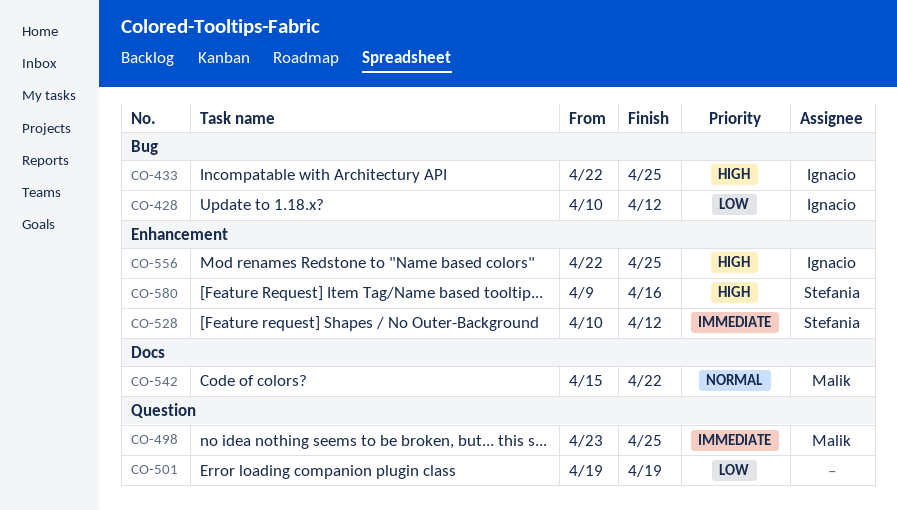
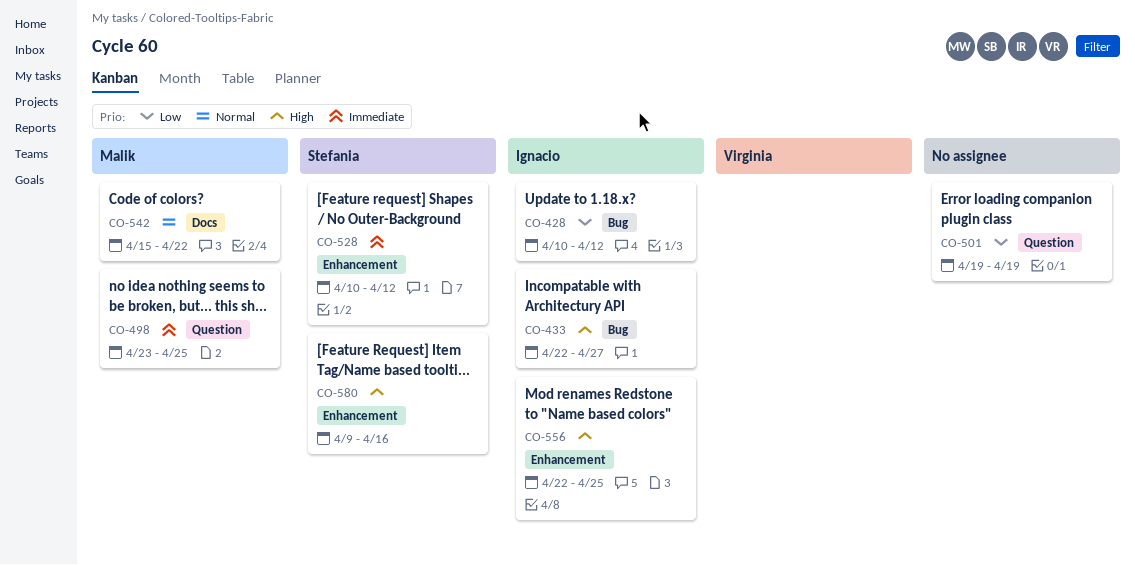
CO-433, due: Apr 25 -> Apr 27

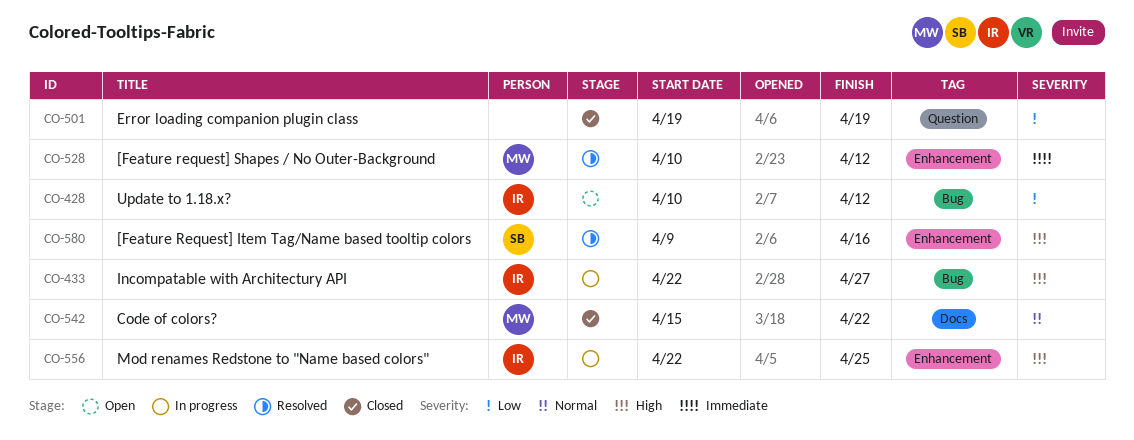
CO-498: present -> none
CO-528, owner: Stefania -> Malik

